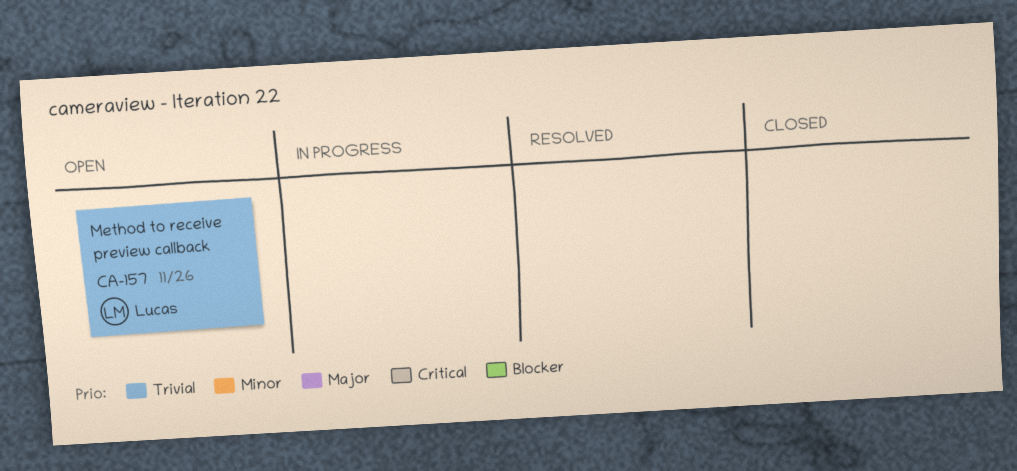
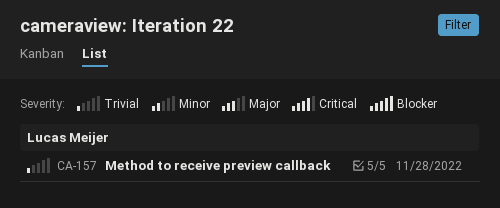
CA-157, due: Nov 26 -> Nov 28

